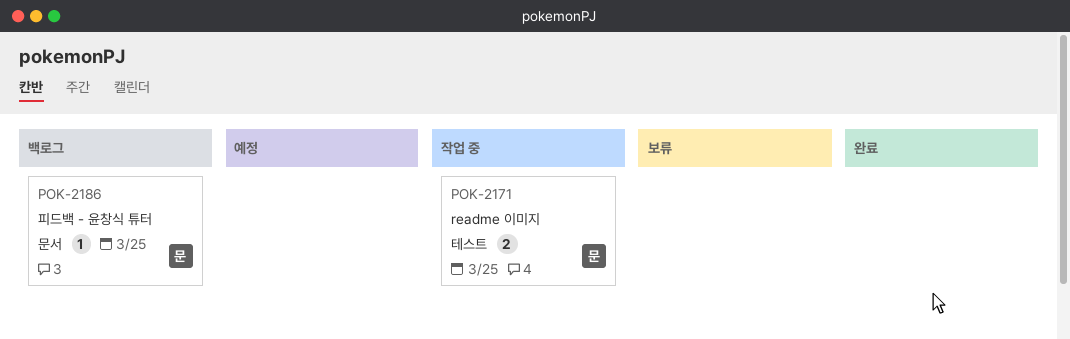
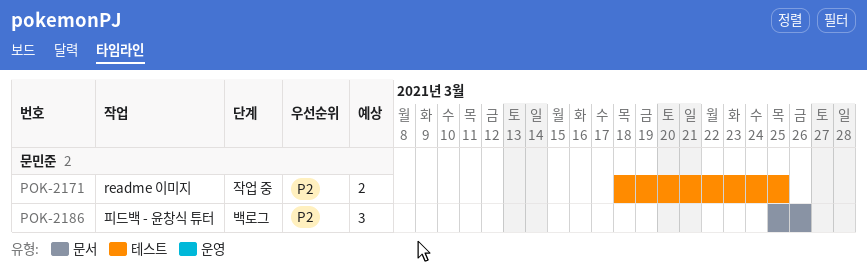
POK-2186, estimate: 1 -> 3
POK-2186, due: Mar 25 -> Mar 26

